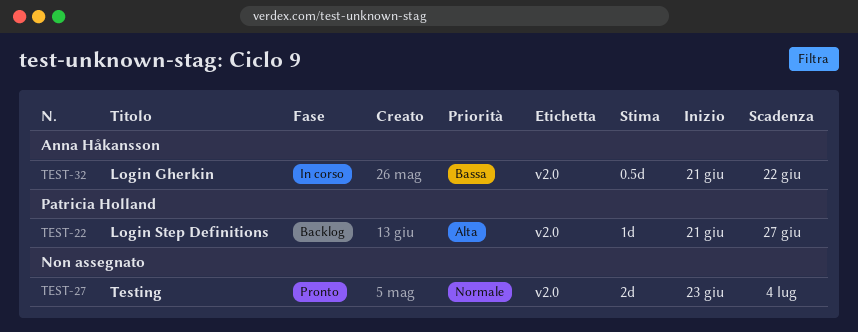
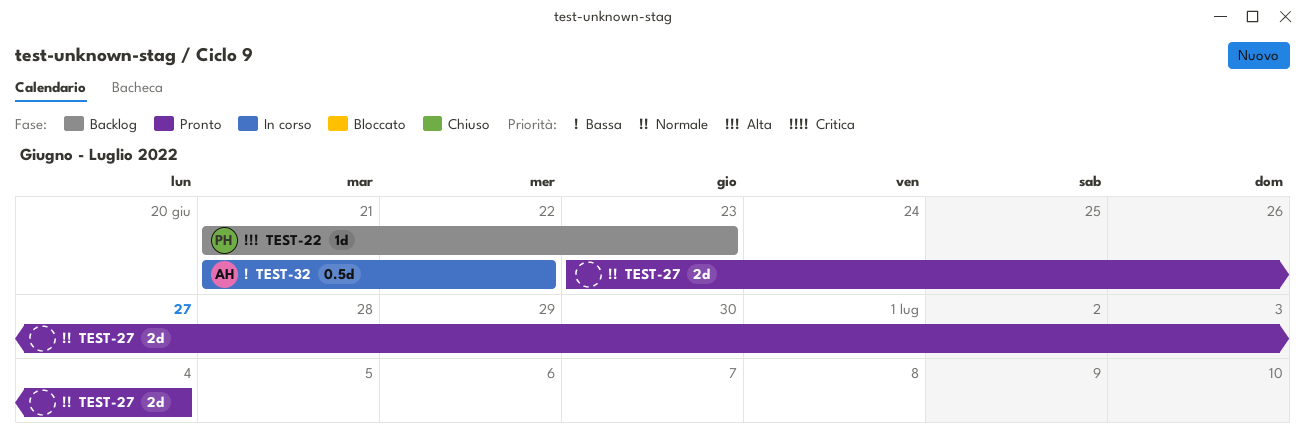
TEST-22, due: Jun 27 -> Jun 23

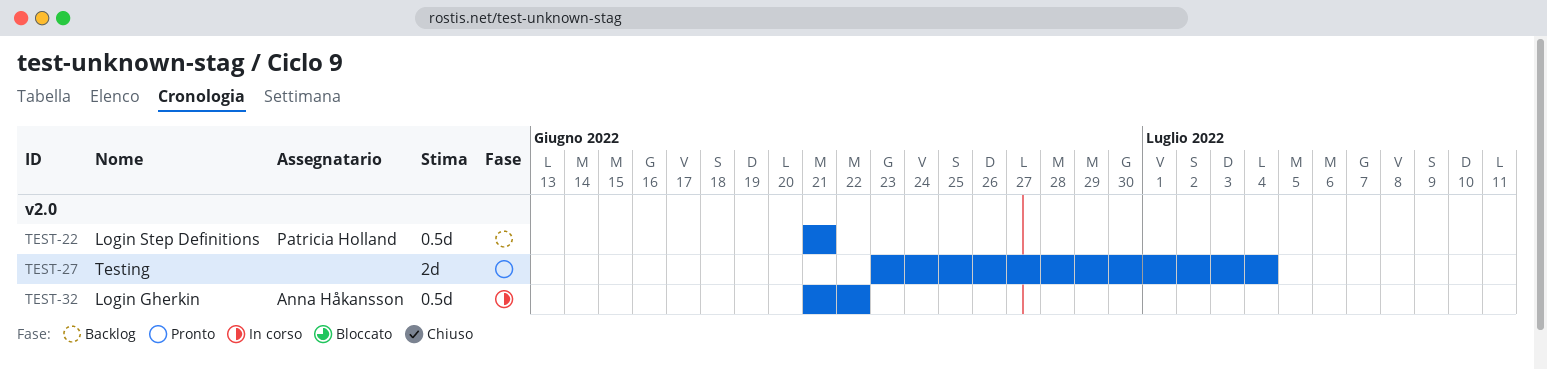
TEST-22, estimate: 1d -> 0.5d
TEST-22, due: Jun 23 -> Jun 21

